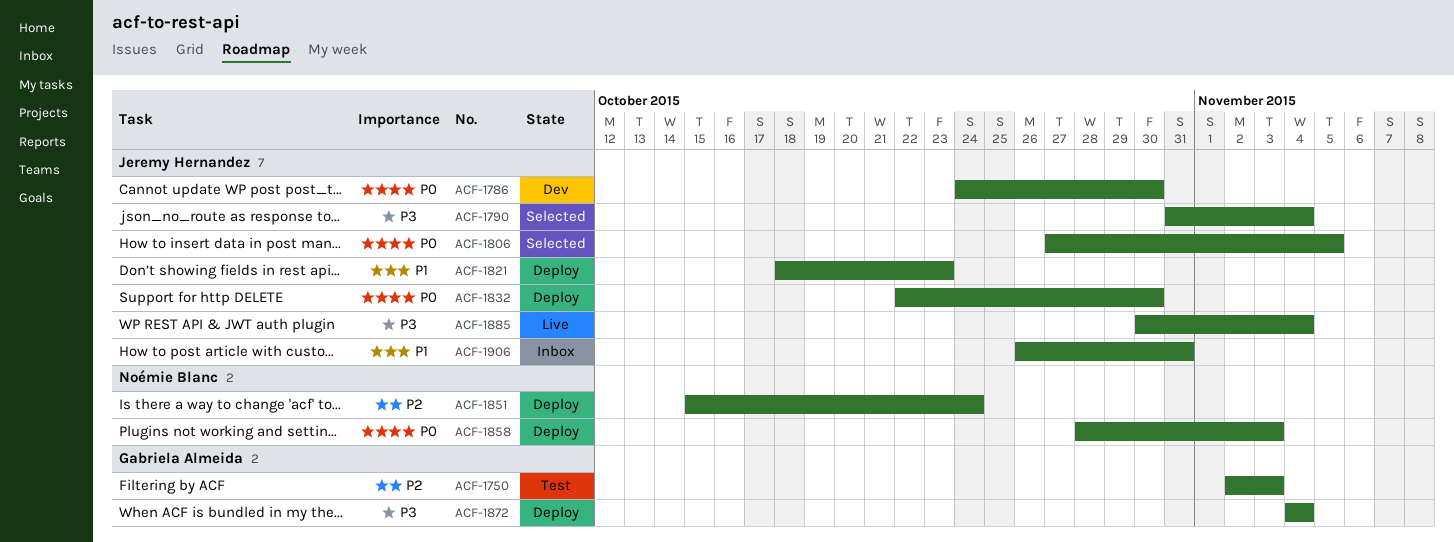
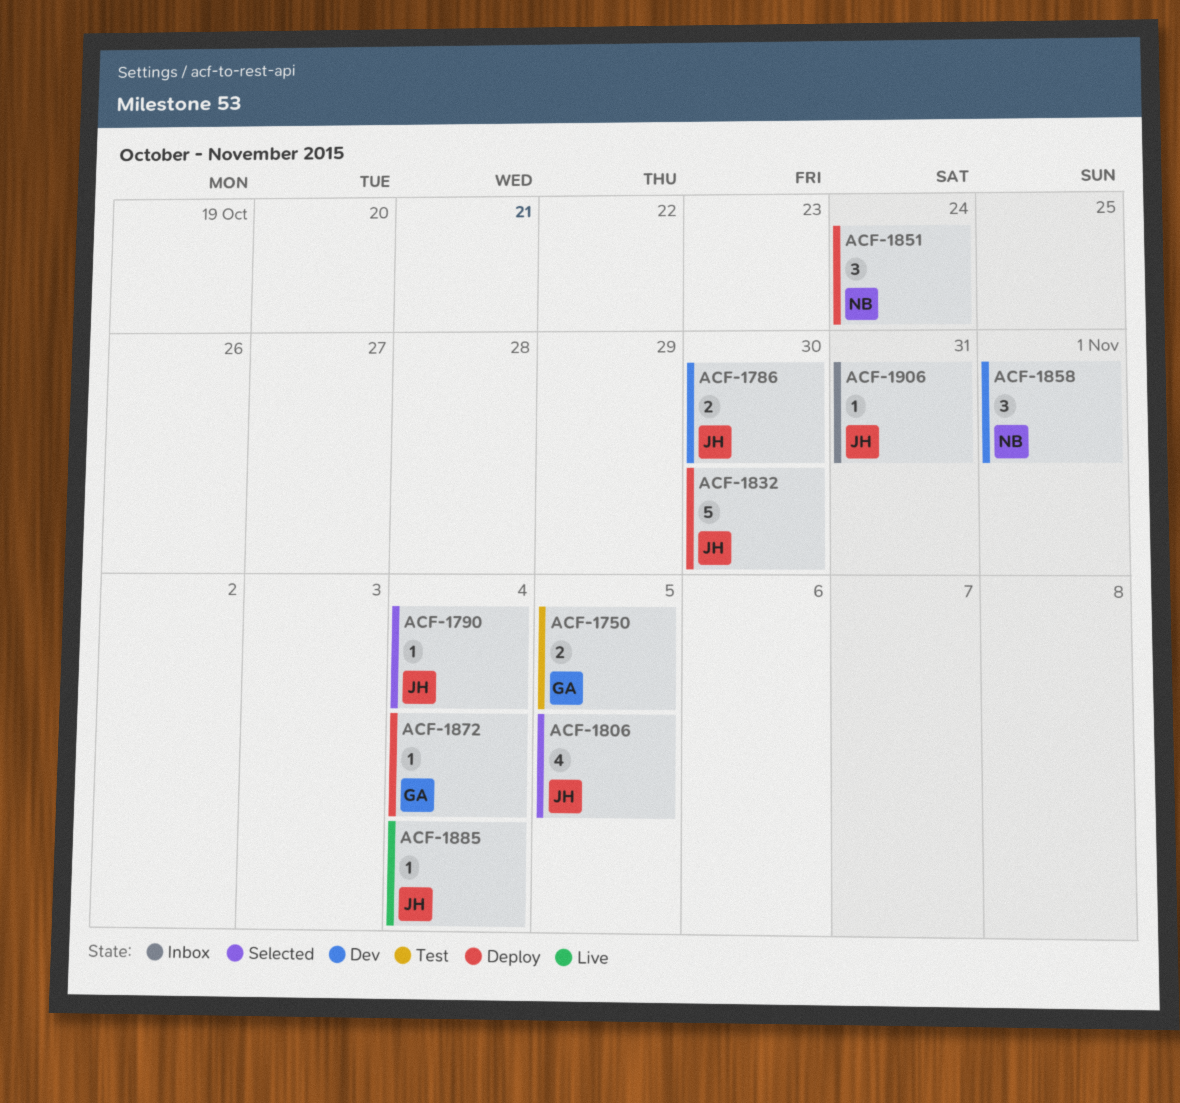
ACF-1750, due: Nov 3 -> Nov 5
ACF-1821: present -> none
ACF-1858, status: Deploy -> Dev
ACF-1858, due: Nov 3 -> Nov 1

